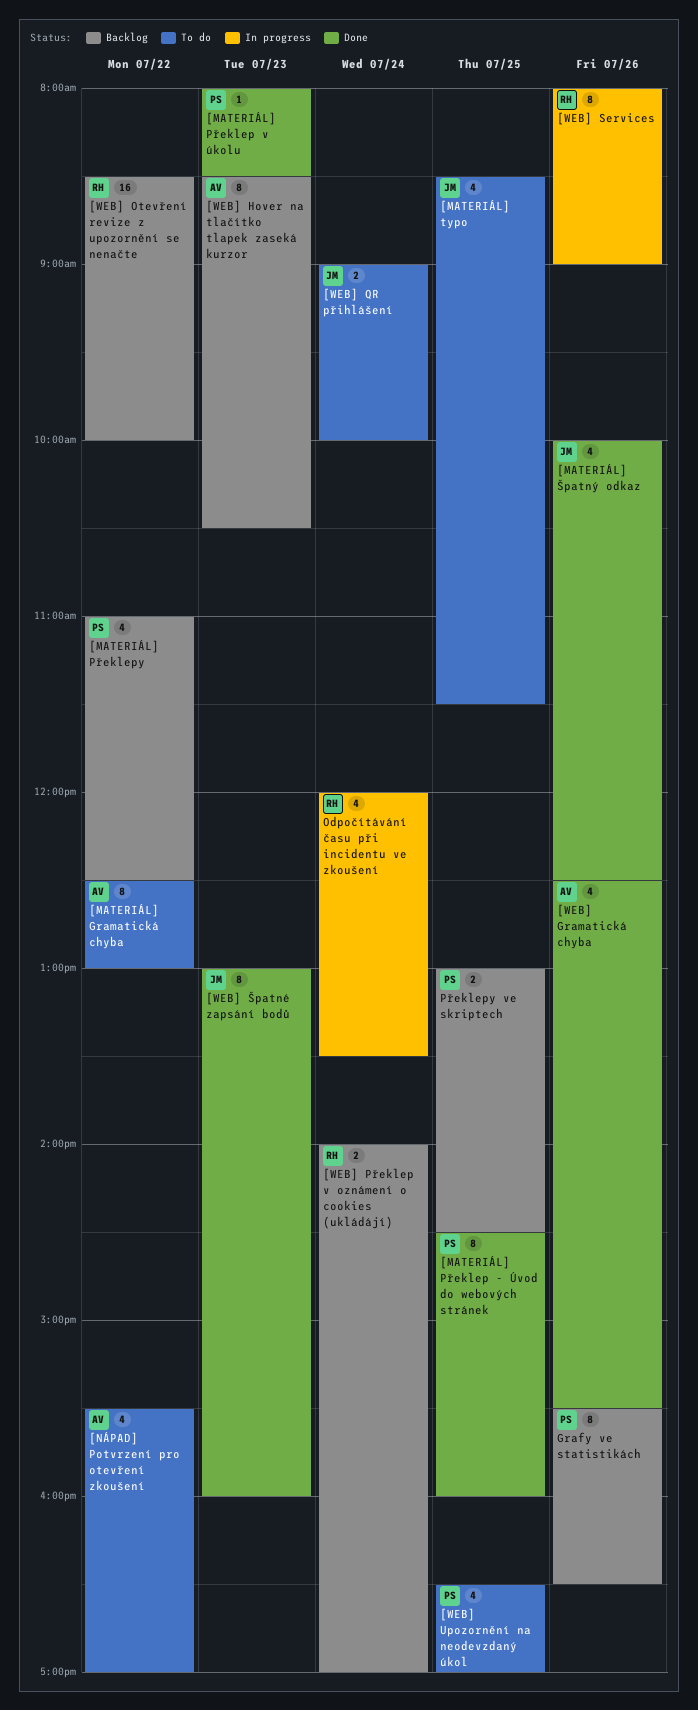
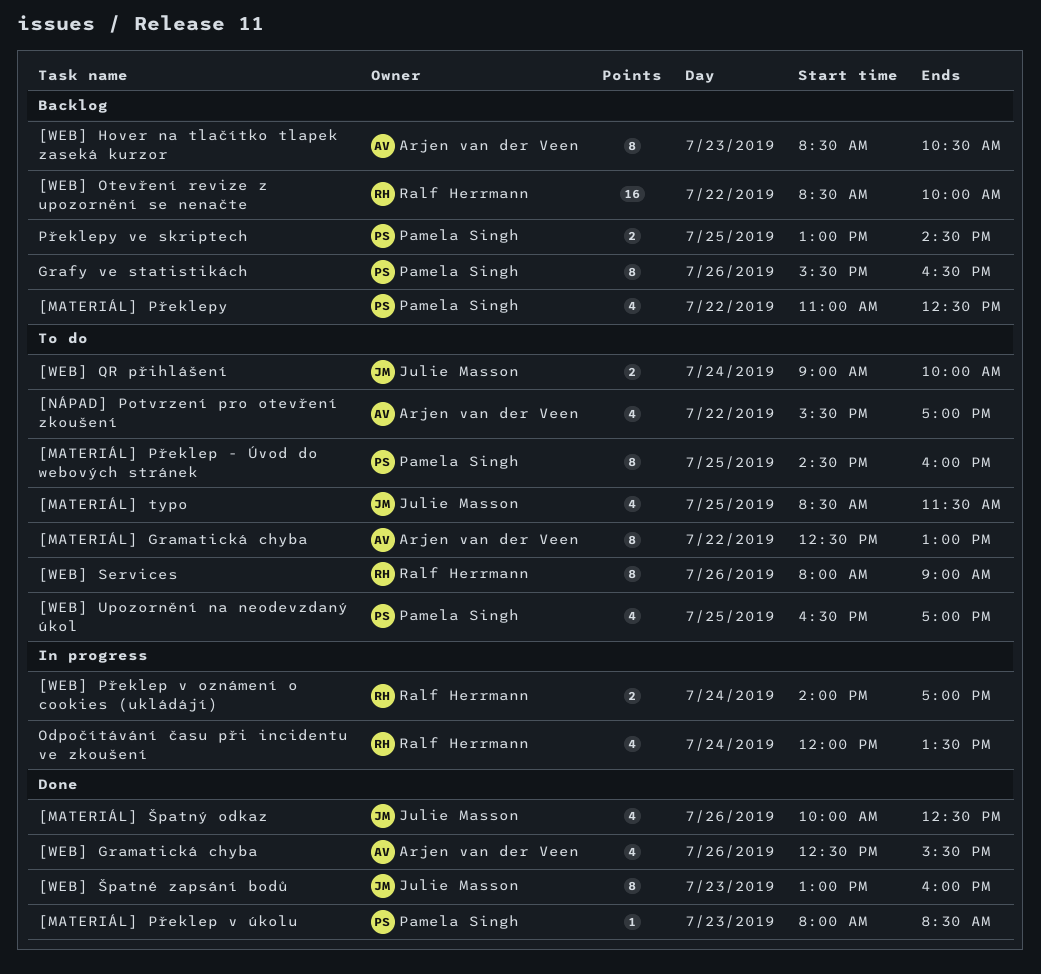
[MATERIÁL] Překlep - Úvod do webových stránek, status: Done -> To do
[WEB] Překlep v oznámení o cookies (ukládájí), status: Backlog -> In progress
[WEB] Services, status: In progress -> To do

